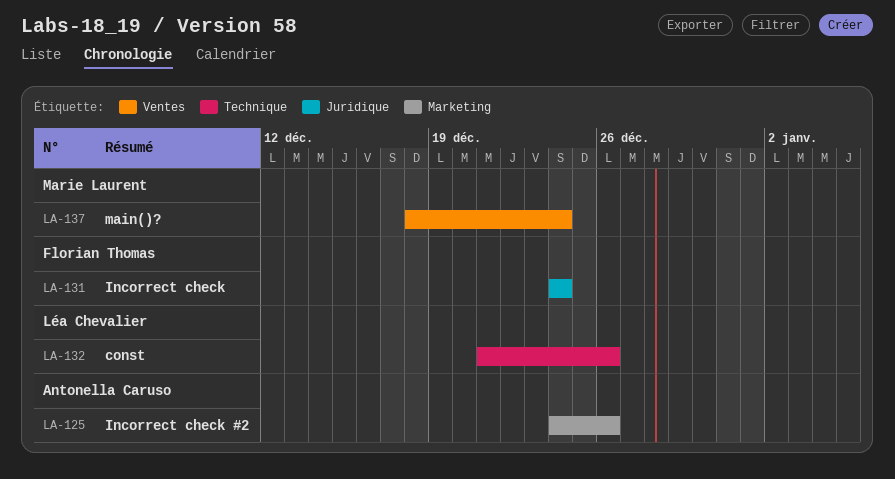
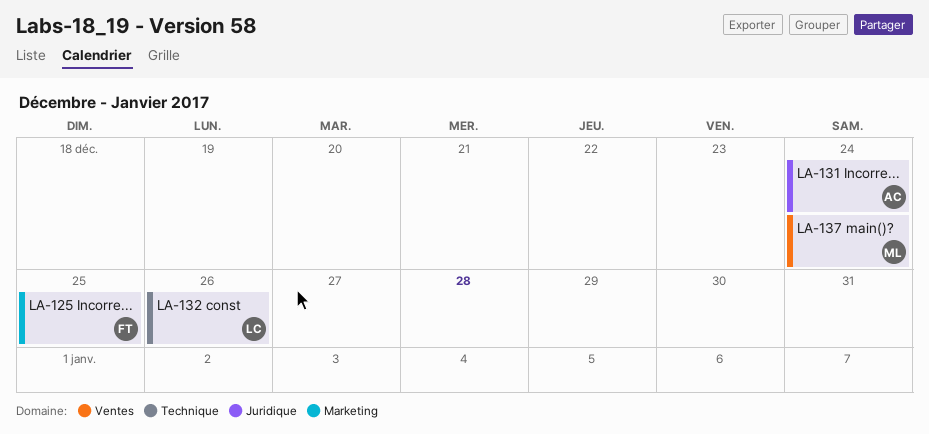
LA-125, owner: Antonella Caruso -> Florian Thomas
LA-125, due: Dec 26 -> Dec 25
LA-131, owner: Florian Thomas -> Antonella Caruso

